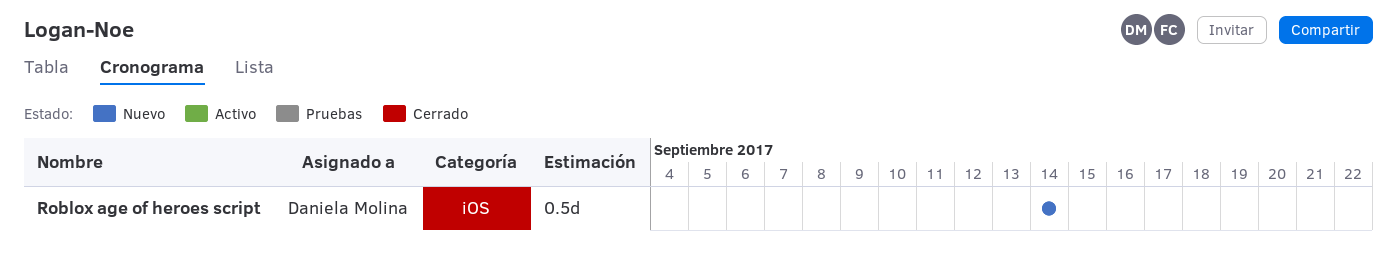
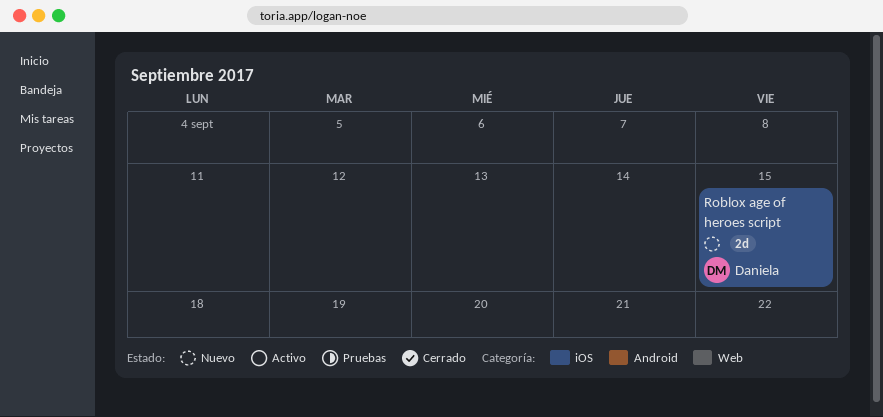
Roblox age of heroes script, estimate: 0.5d -> 2d
Roblox age of heroes script, due: Sep 14 -> Sep 15

